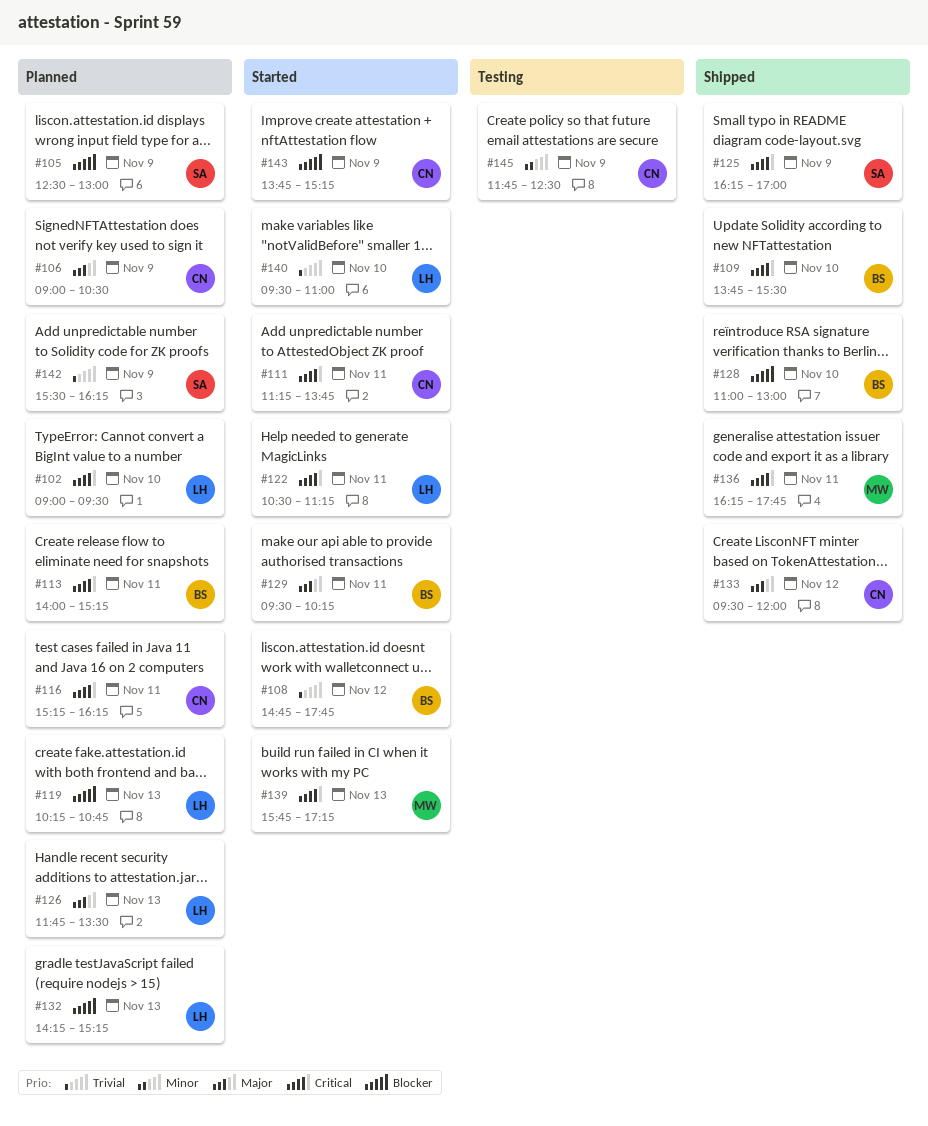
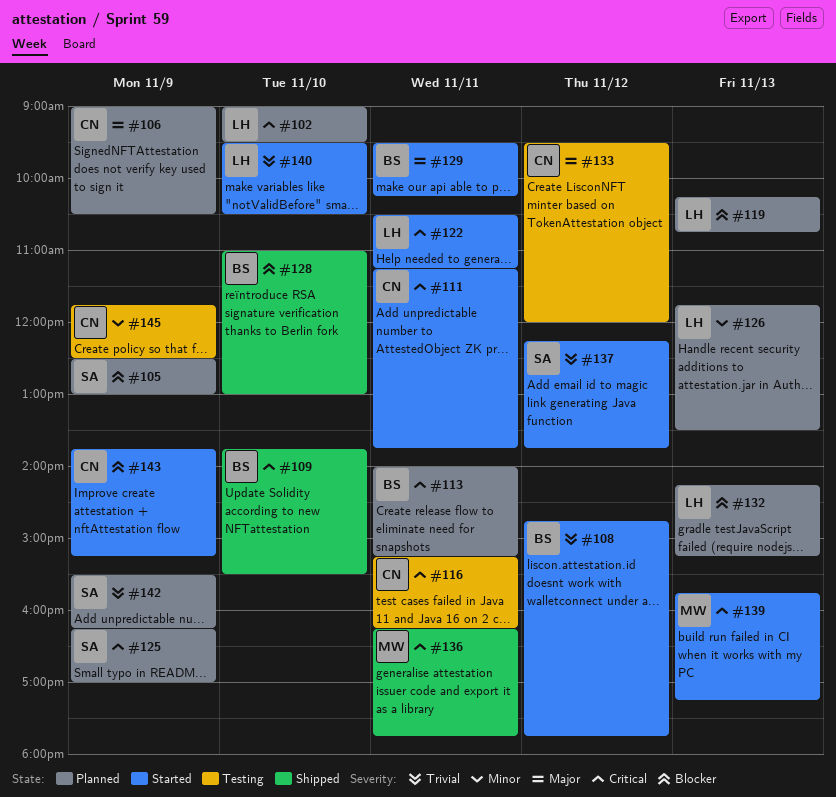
#116, status: Planned -> Testing
#125, status: Shipped -> Planned
#126, priority: Major -> Minor
#133, status: Shipped -> Testing
#137: none -> present
#140, ends: 11:00 -> 10:30

